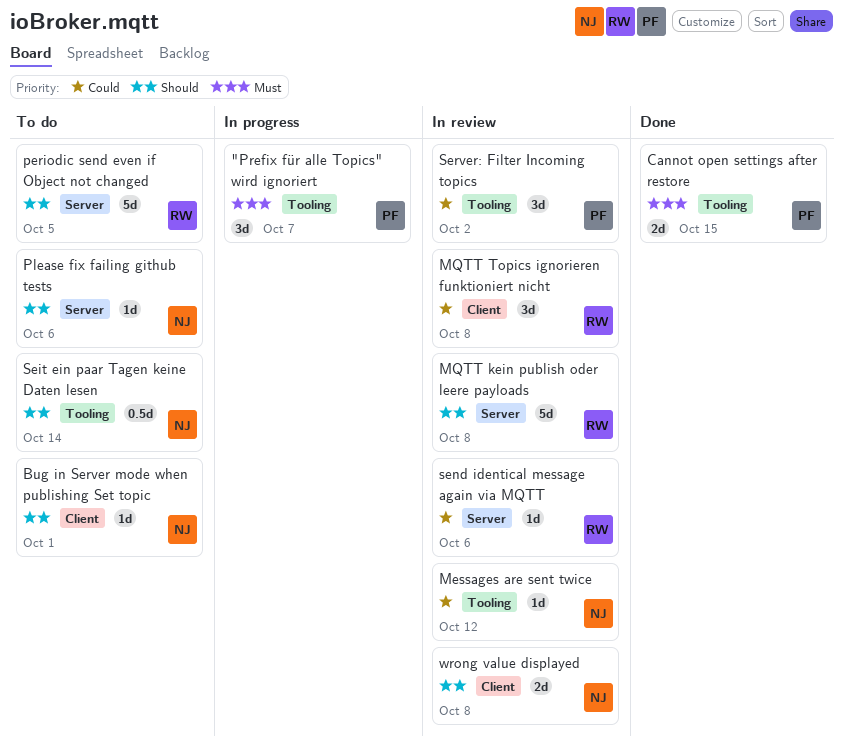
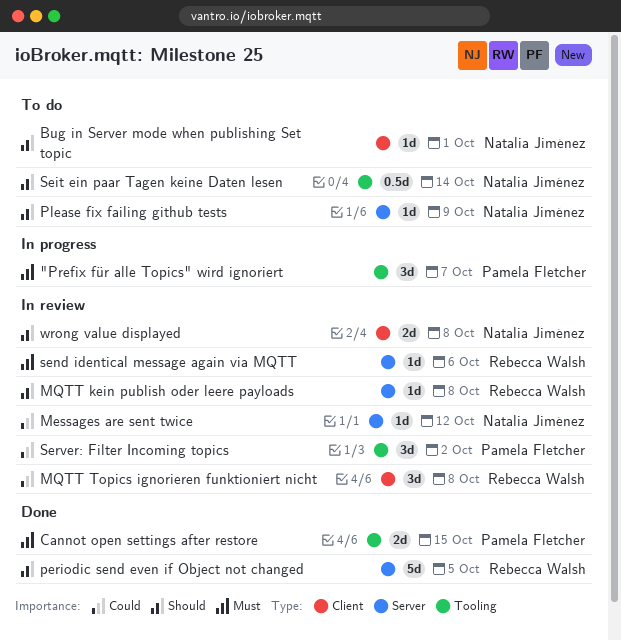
Messages are sent twice, label: Tooling -> Server
MQTT kein publish oder leere payloads, estimate: 5d -> 1d
periodic send even if Object not changed, status: To do -> Done
Please fix failing github tests, due: Oct 6 -> Oct 9
send identical message again via MQTT, priority: Could -> Must

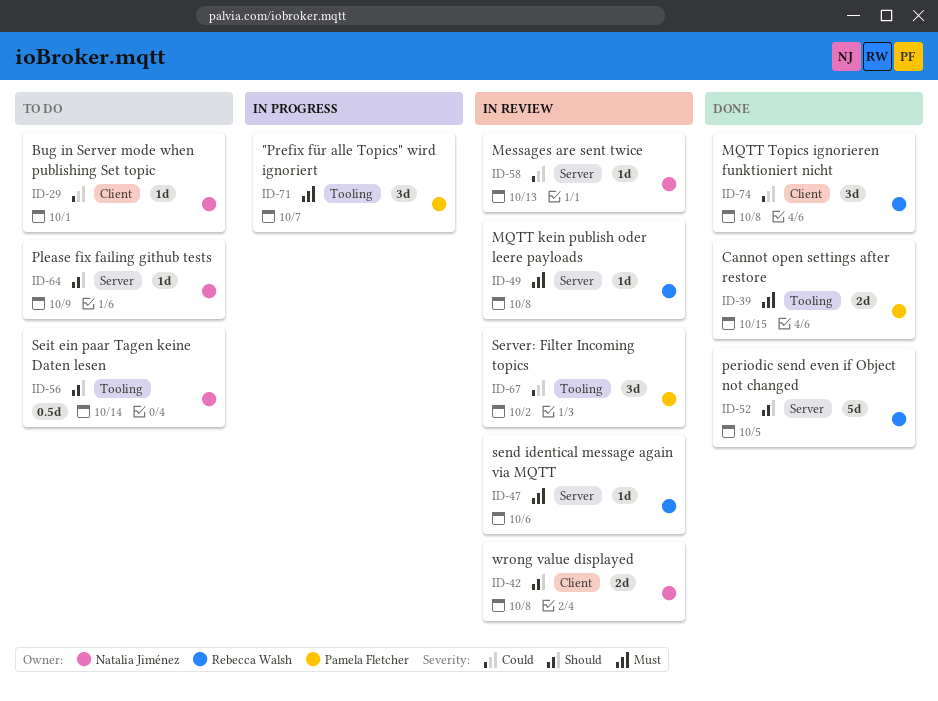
Bug in Server mode when publishing Set topic, priority: Should -> Could
Messages are sent twice, due: Oct 12 -> Oct 13
MQTT kein publish oder leere payloads, priority: Should -> Must
MQTT Topics ignorieren funktioniert nicht, status: In review -> Done

